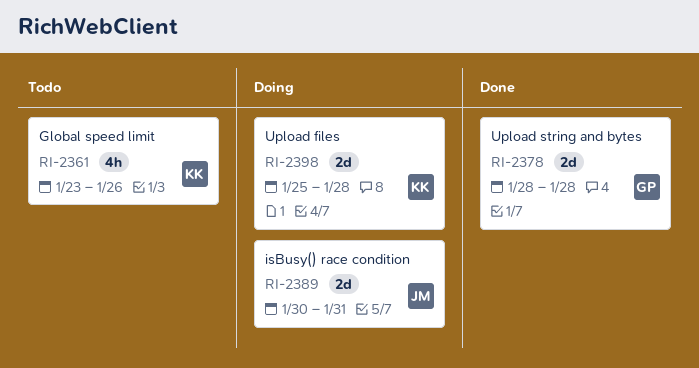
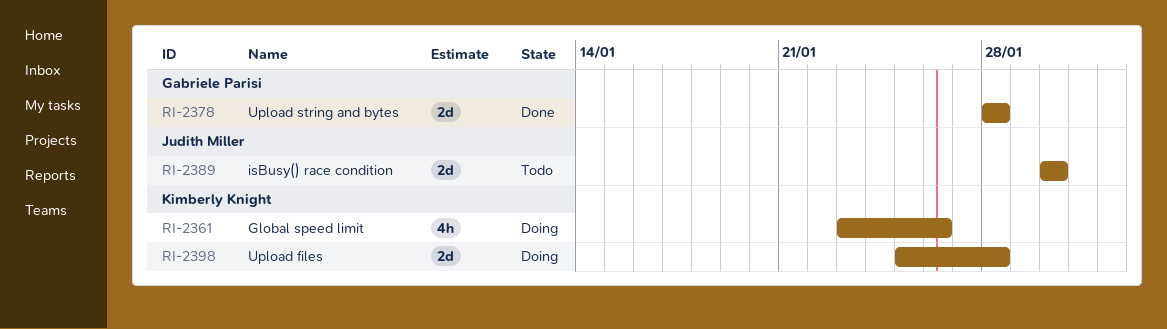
RI-2361, status: Todo -> Doing
RI-2389, status: Doing -> Todo
RI-2389, due: Jan 31 -> Jan 30

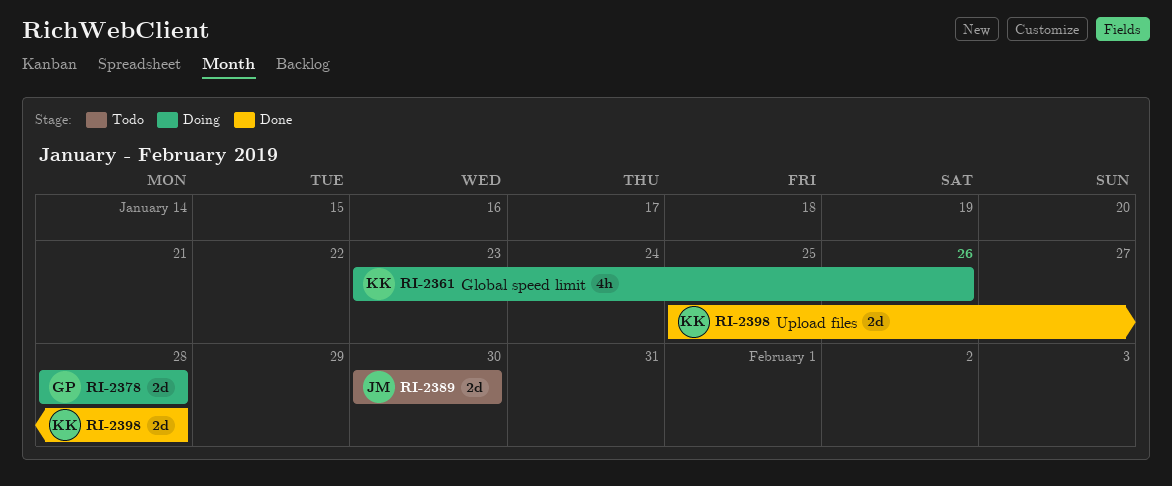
RI-2378, status: Done -> Doing
RI-2398, status: Doing -> Done

